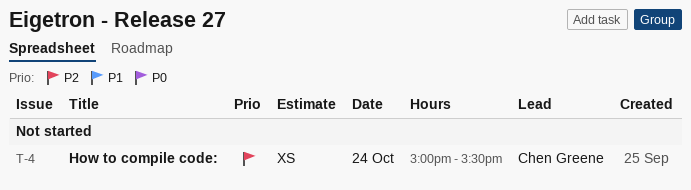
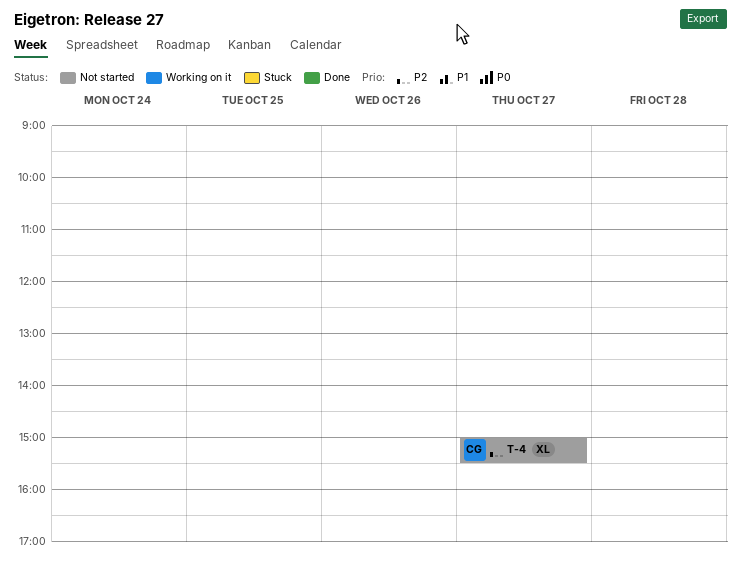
T-4, estimate: XS -> XL
T-4, day: Oct 24 -> Oct 27

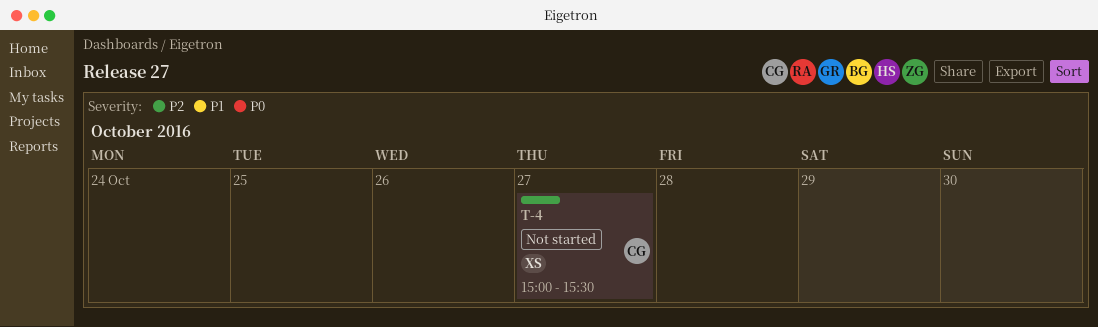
T-4, estimate: XL -> XS

